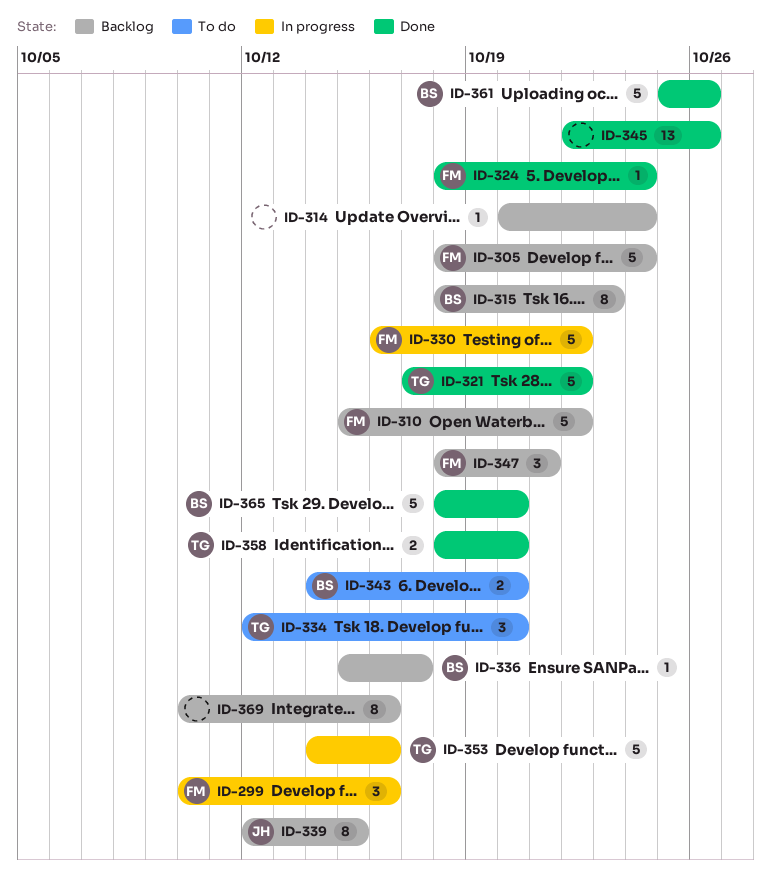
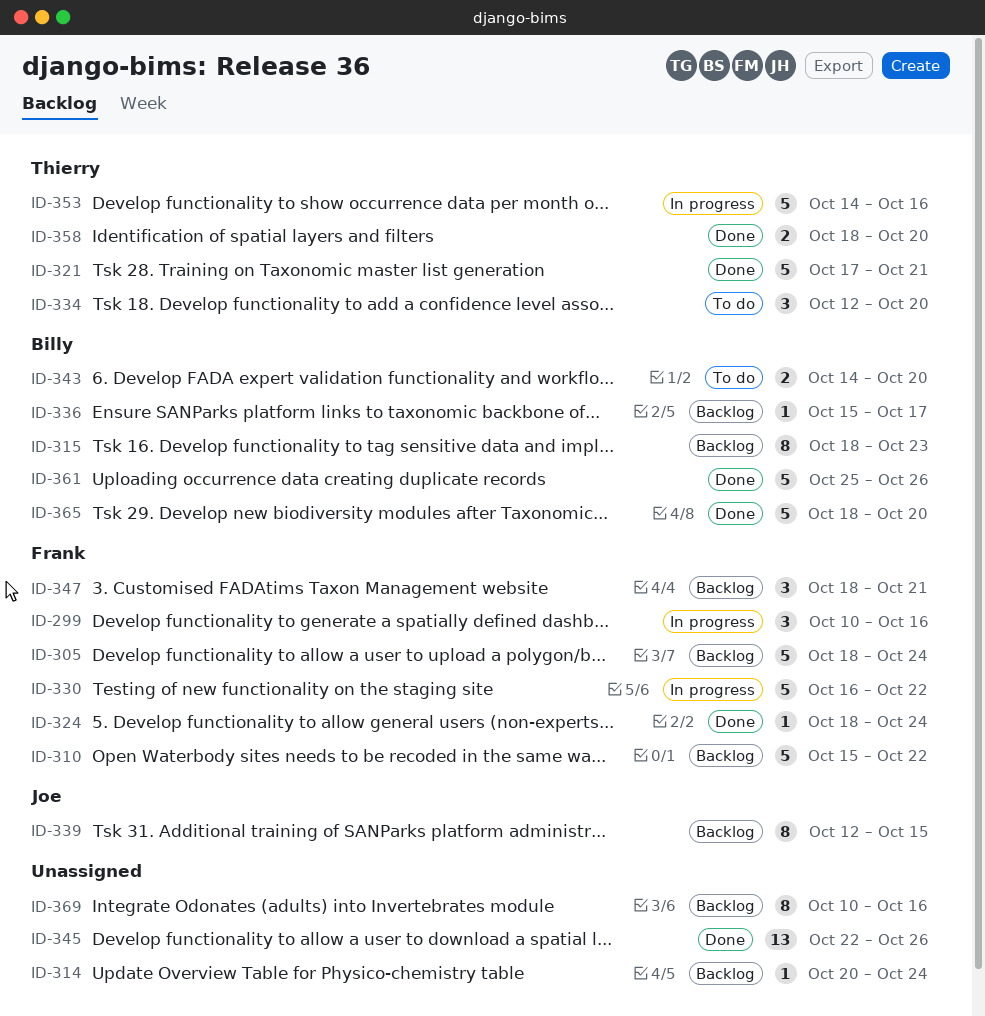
ID-321, due: Oct 22 -> Oct 21

